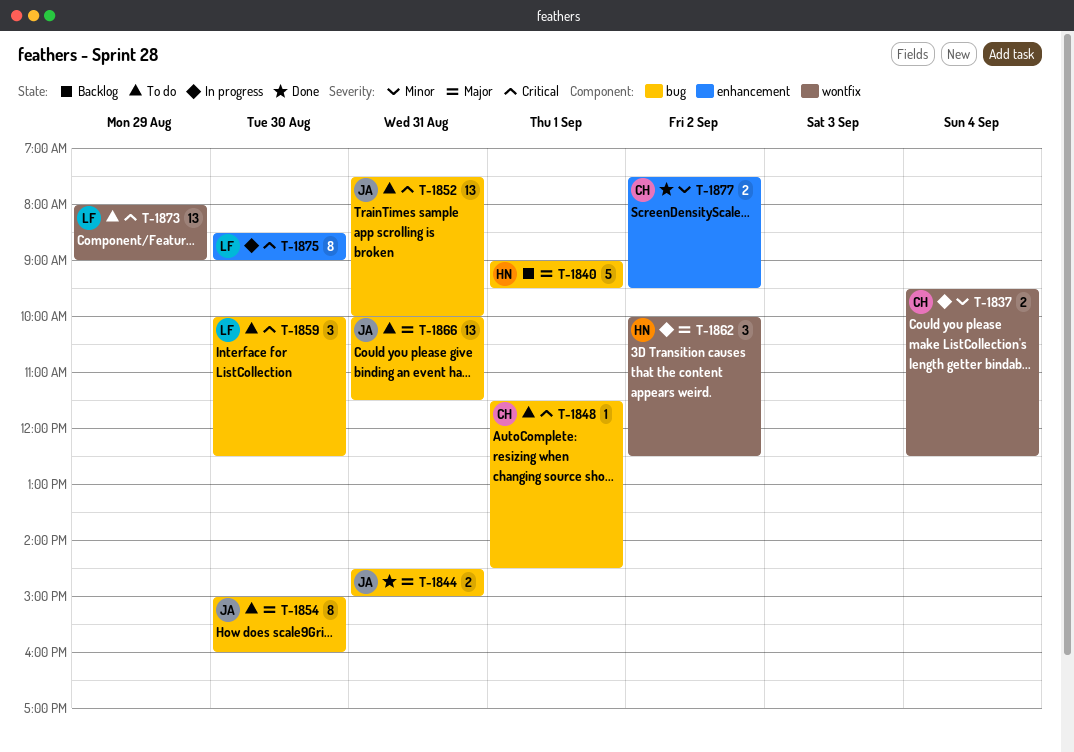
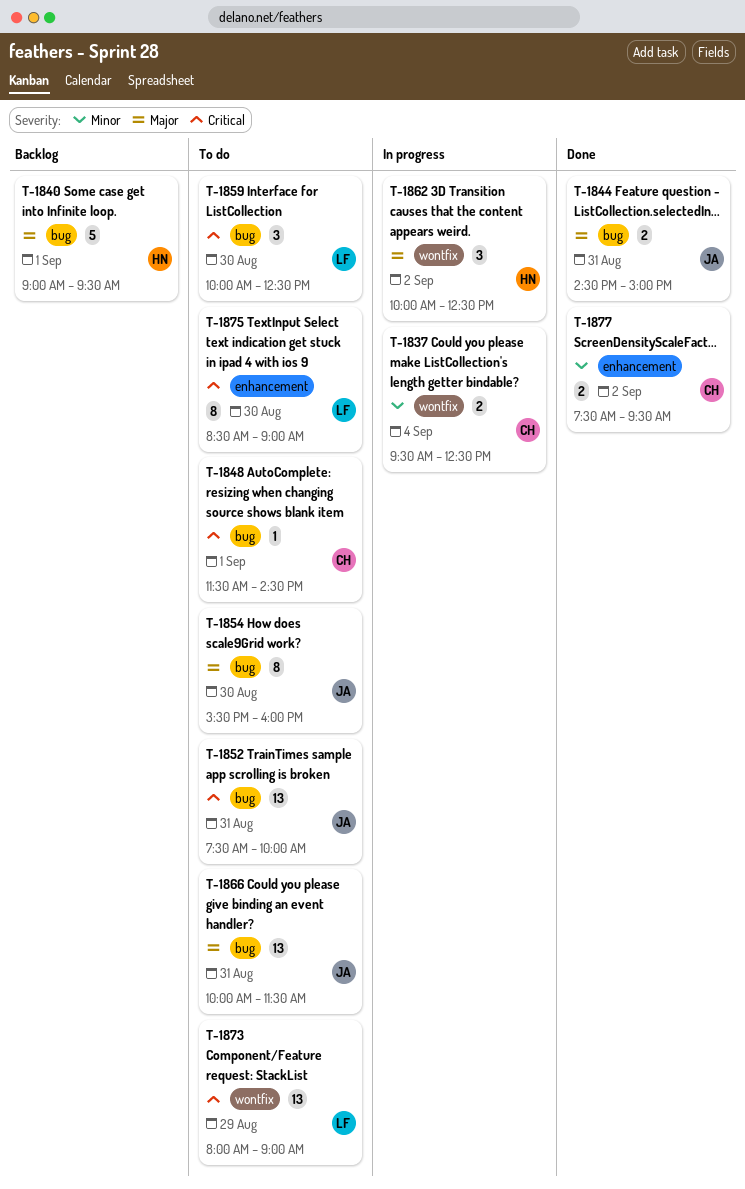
T-1854, begins: 15:00 -> 15:30
T-1875, status: In progress -> To do

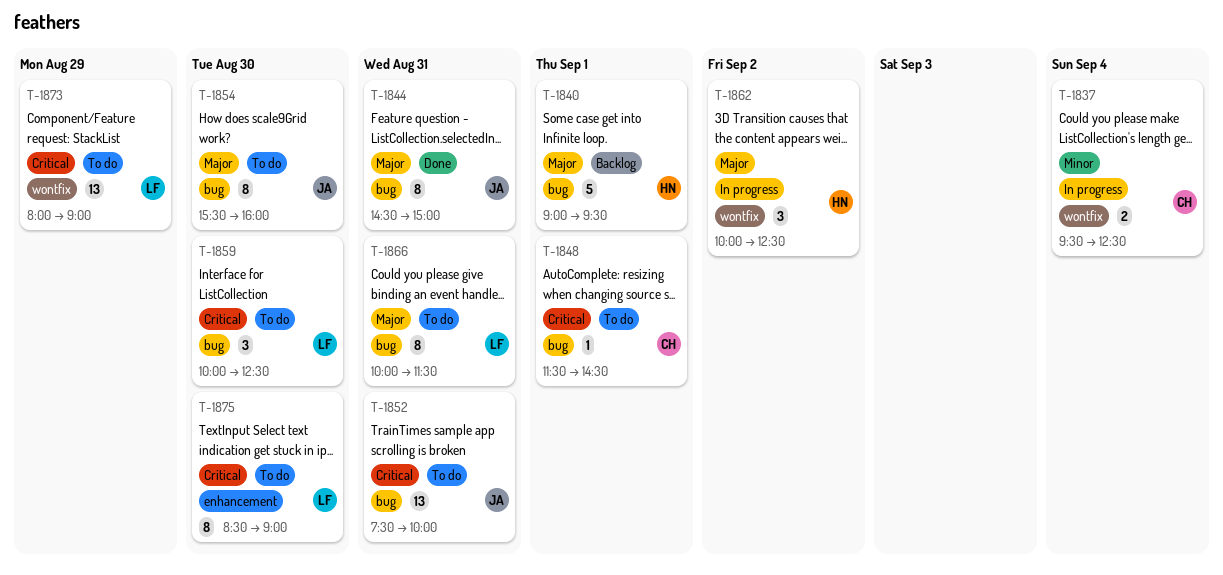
T-1844, estimate: 2 -> 8
T-1866, owner: JA -> LF
T-1866, estimate: 13 -> 8
T-1877: present -> none

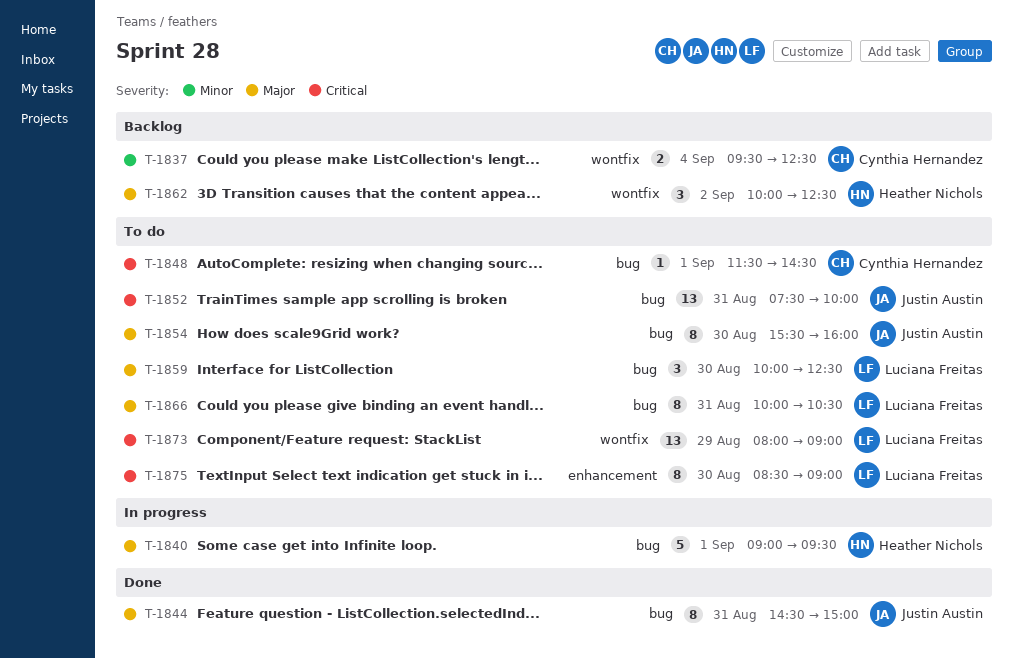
T-1837, status: In progress -> Backlog
T-1840, status: Backlog -> In progress
T-1859, priority: Critical -> Major
T-1862, status: In progress -> Backlog
T-1866, ends: 11:30 -> 10:30

